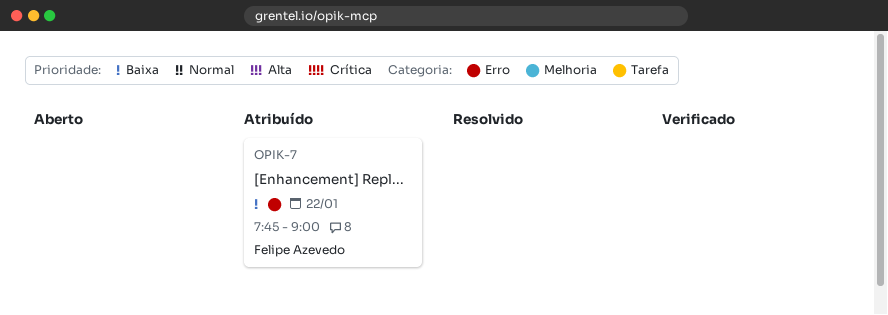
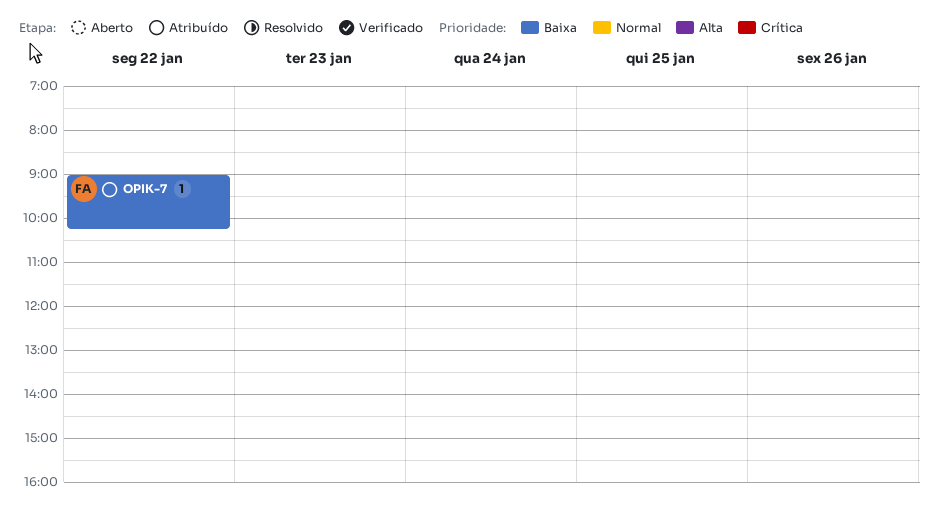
OPIK-7, begins: 07:45 -> 09:00
OPIK-7, ends: 09:00 -> 10:15

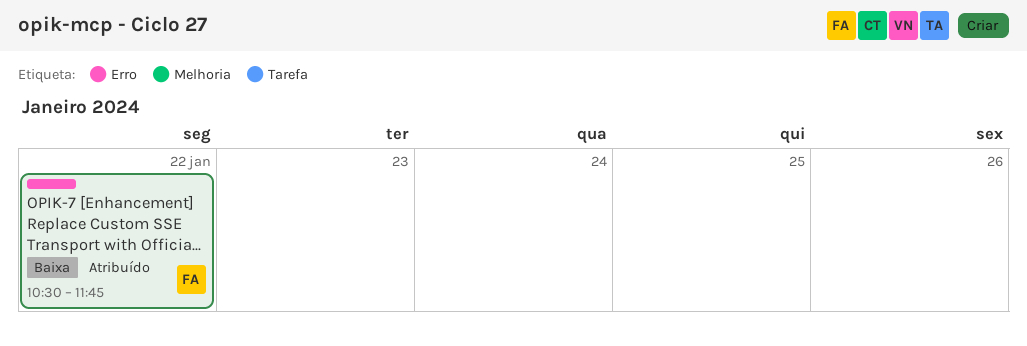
OPIK-7, begins: 09:00 -> 10:30
OPIK-7, ends: 10:15 -> 11:45

